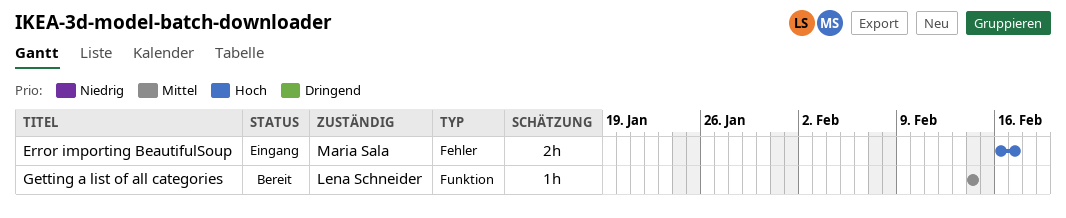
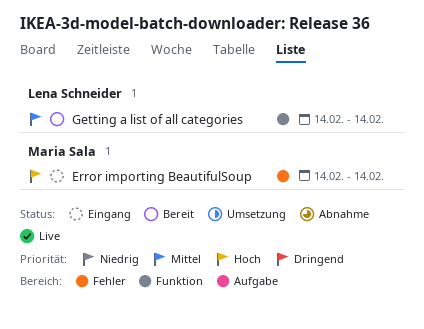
Error importing BeautifulSoup, start: Feb 16 -> Feb 14
Error importing BeautifulSoup, due: Feb 17 -> Feb 14

